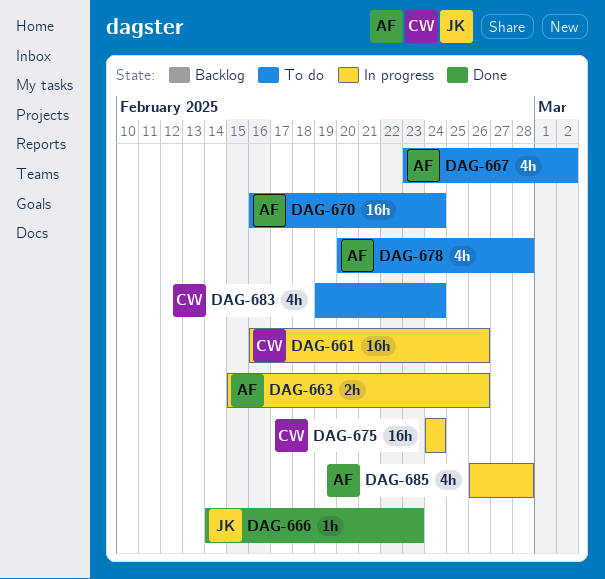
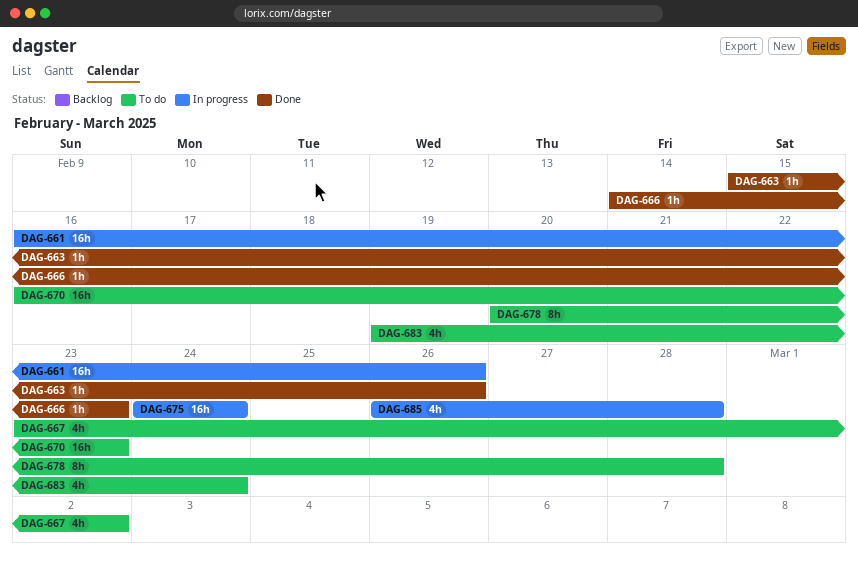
DAG-663, status: In progress -> Done
DAG-663, estimate: 2h -> 1h
DAG-670, due: Feb 24 -> Feb 23
DAG-678, estimate: 4h -> 8h

